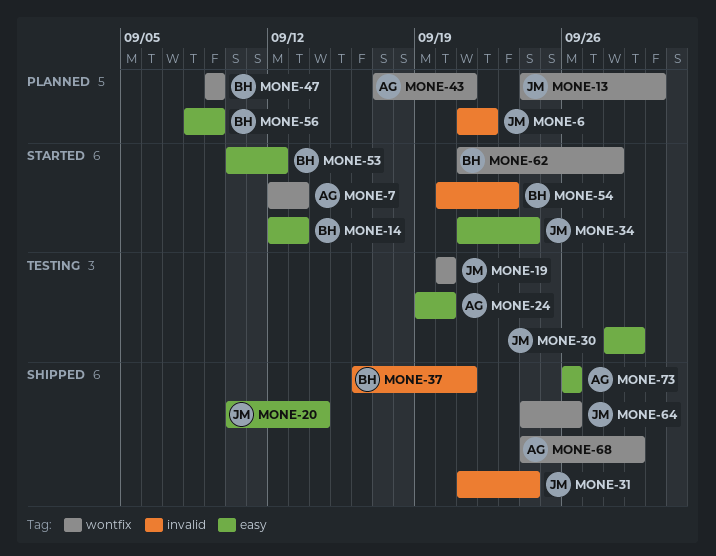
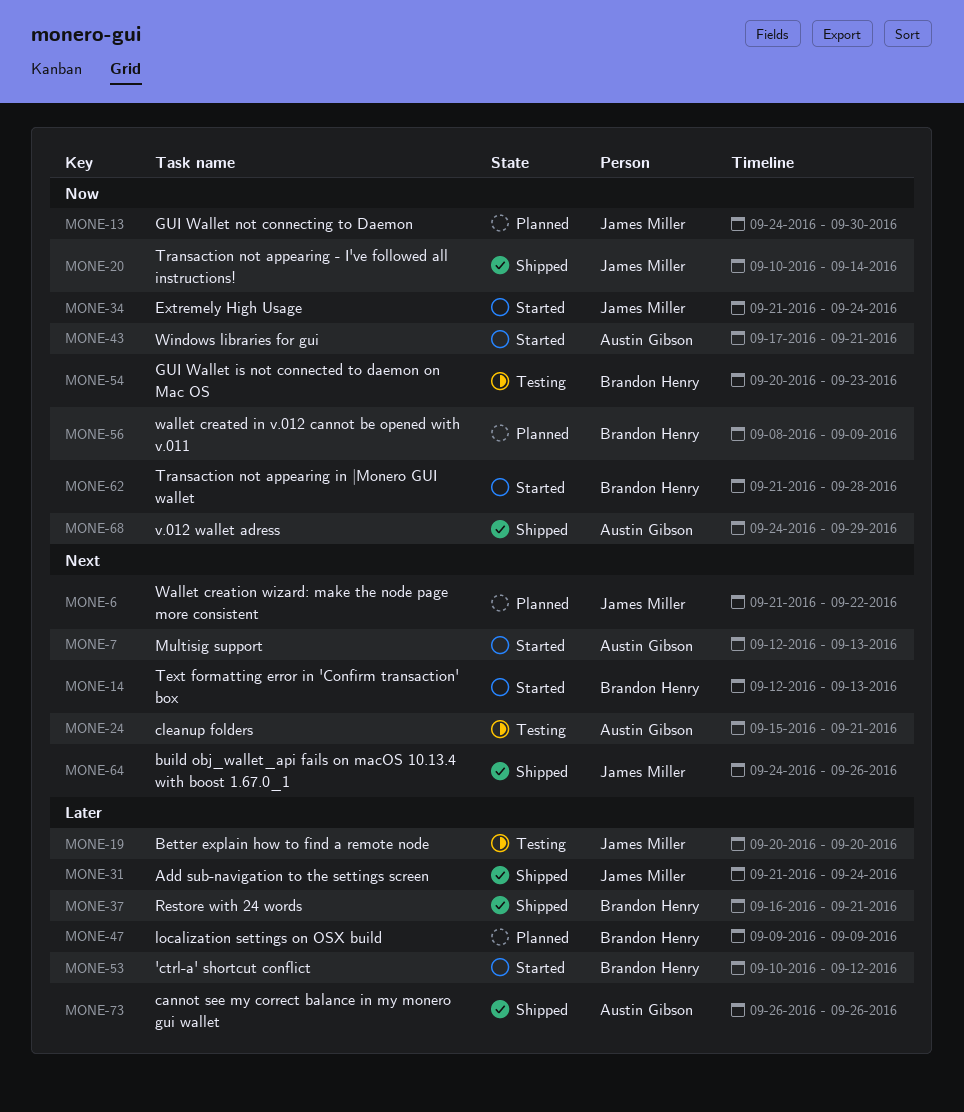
MONE-24, start: Sep 19 -> Sep 15
MONE-24, due: Sep 20 -> Sep 21
MONE-30: present -> none
MONE-43, status: Planned -> Started
MONE-54, status: Started -> Testing

